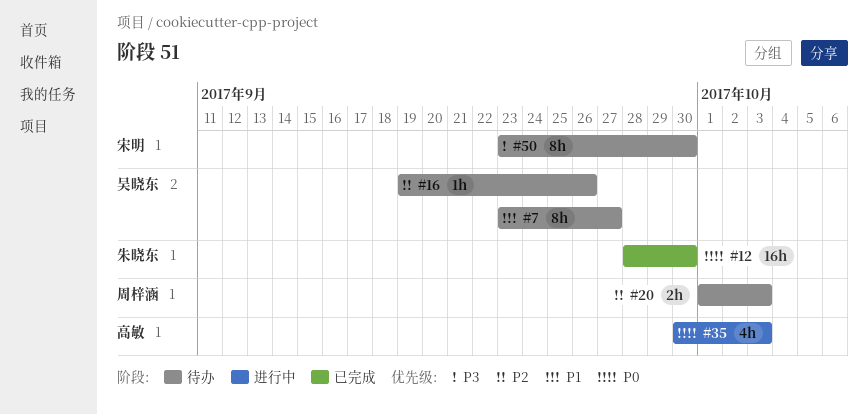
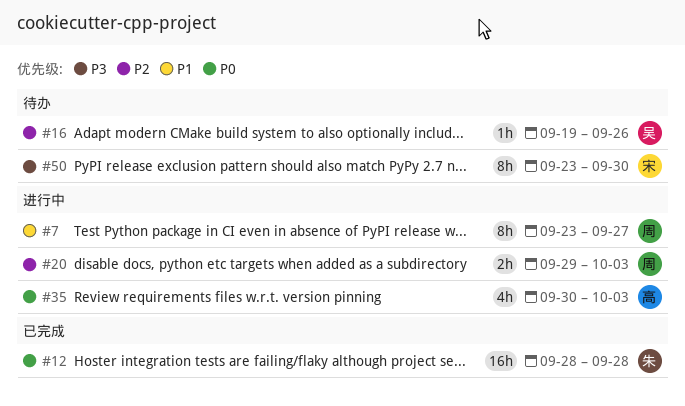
#7, status: 待办 -> 进行中
#7, owner: 吴晓东 -> 周梓涵
#12, due: Sep 30 -> Sep 28
#20, status: 待办 -> 进行中
#20, start: Oct 1 -> Sep 29

